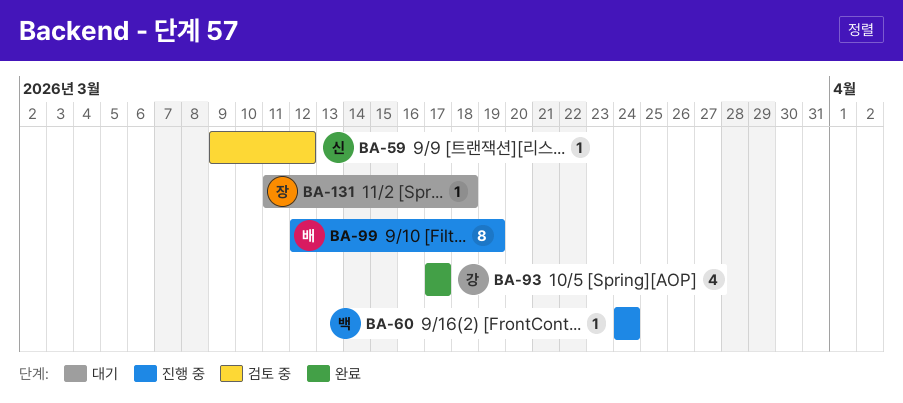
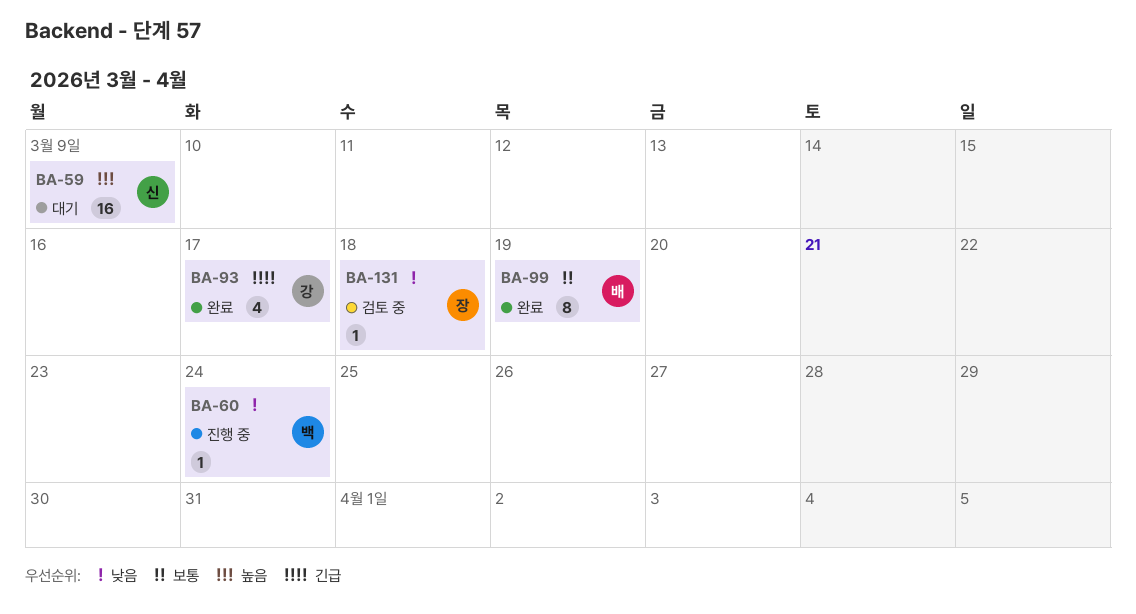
BA-59, status: 검토 중 -> 대기
BA-59, estimate: 1 -> 16
BA-59, due: Mar 12 -> Mar 9
BA-99, status: 진행 중 -> 완료
BA-131, status: 대기 -> 검토 중

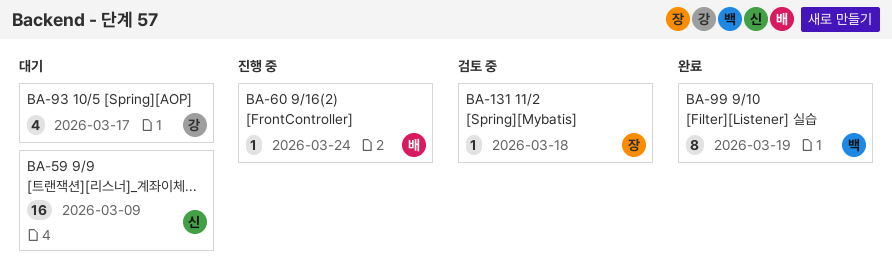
BA-60, owner: 백 -> 배
BA-93, status: 완료 -> 대기
BA-99, owner: 배 -> 백

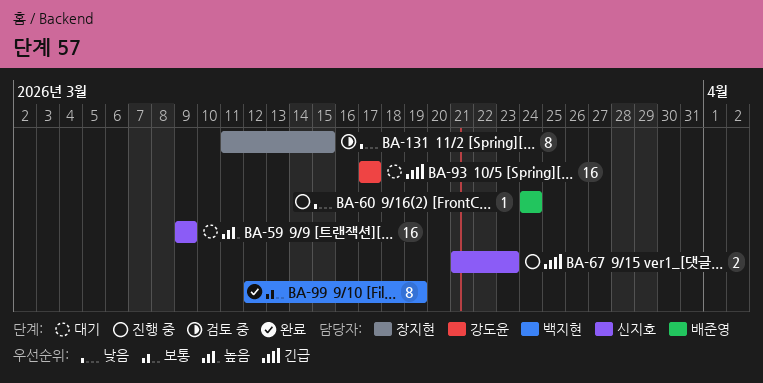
BA-67: none -> present
BA-93, estimate: 4 -> 16
BA-131, estimate: 1 -> 8
BA-131, due: Mar 18 -> Mar 15

